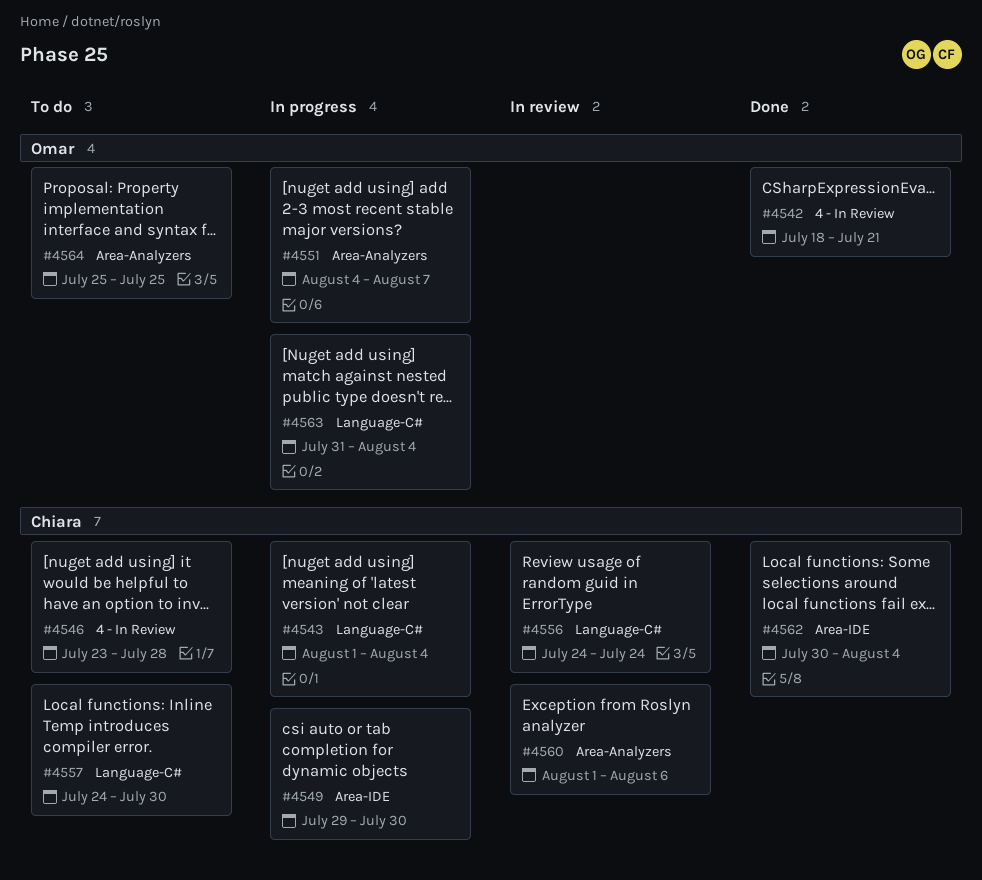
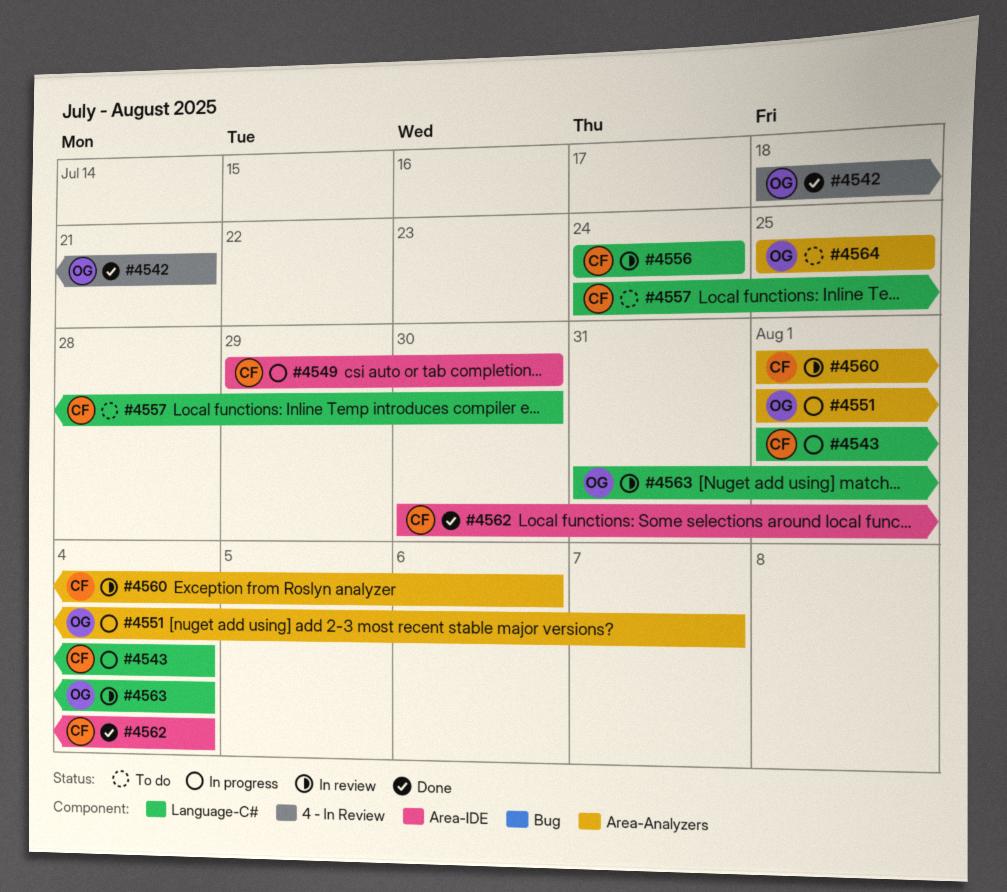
#4546: present -> none
#4551, start: Aug 4 -> Aug 1
#4563, status: In progress -> In review

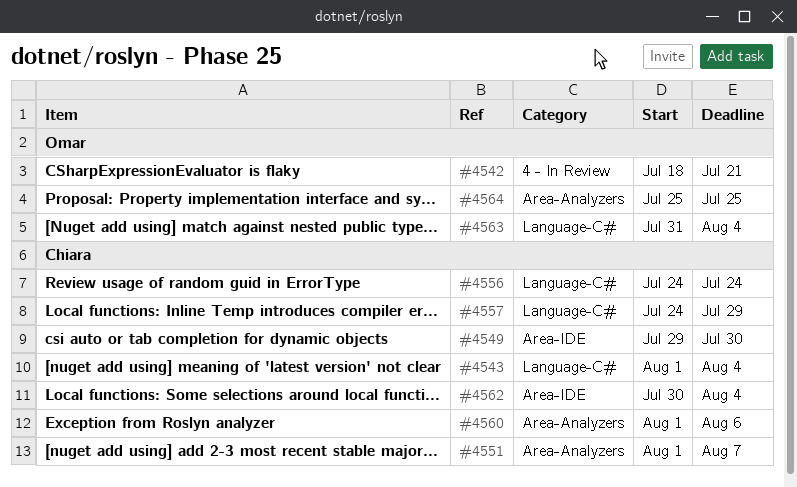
#4551, owner: Omar -> Chiara
#4557, due: Jul 30 -> Jul 29

